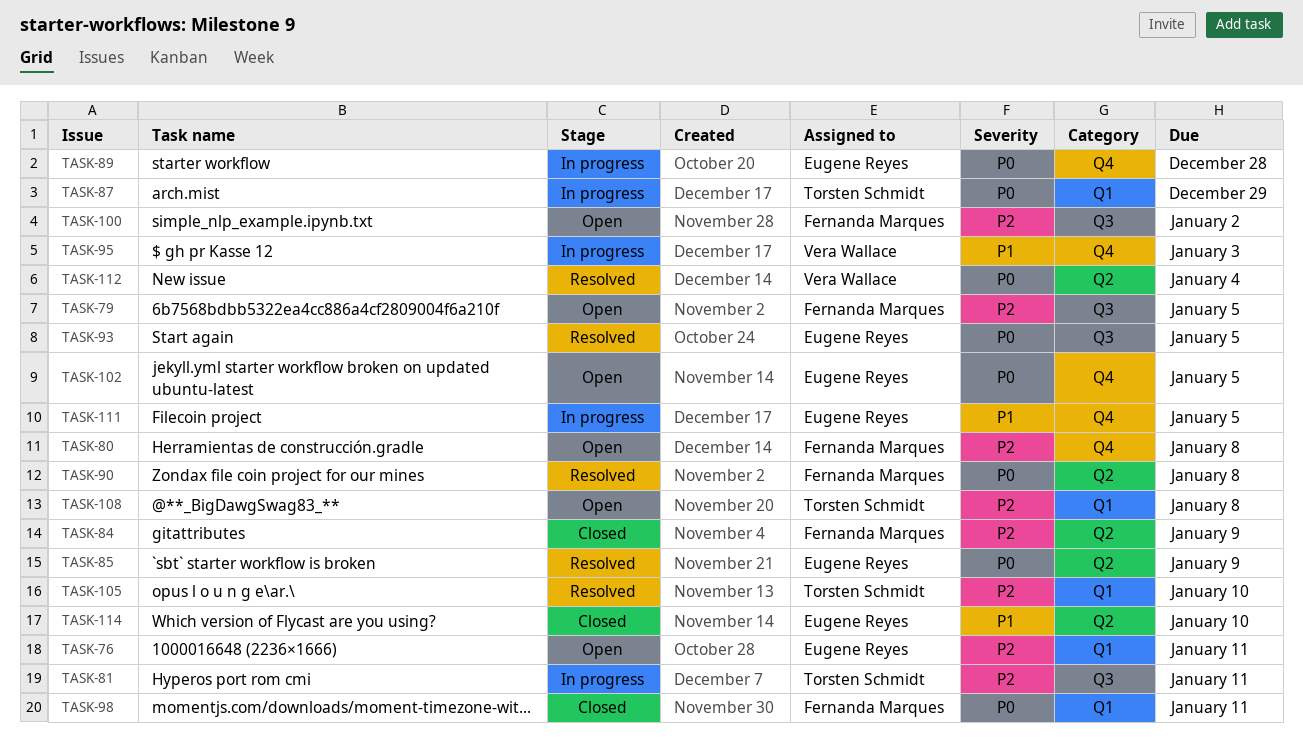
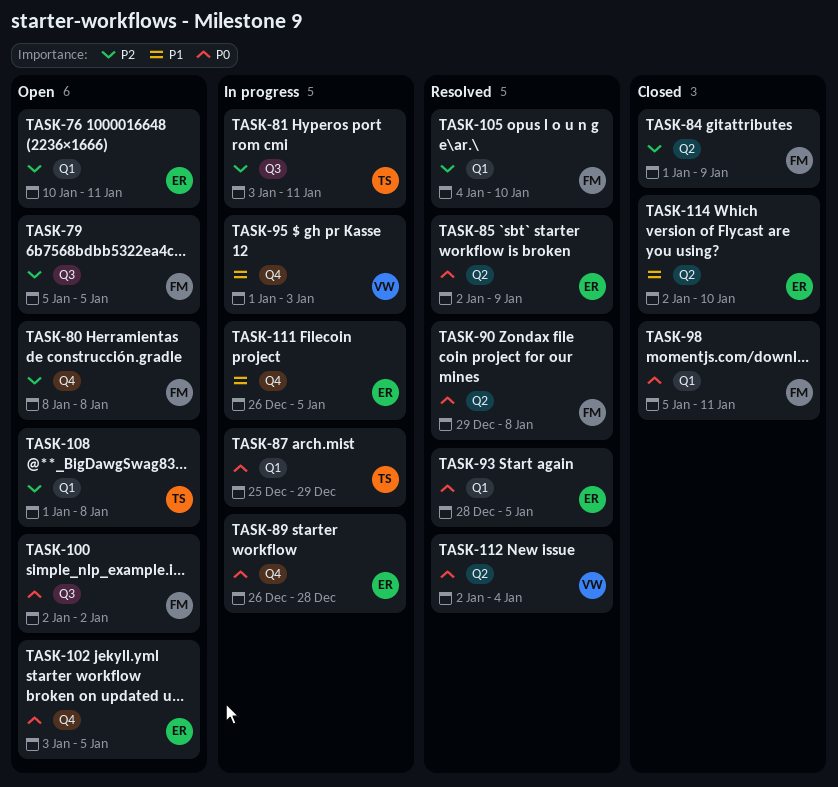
TASK-93, label: Q3 -> Q1
TASK-100, priority: P2 -> P0
TASK-105, owner: Torsten Schmidt -> Fernanda Marques

